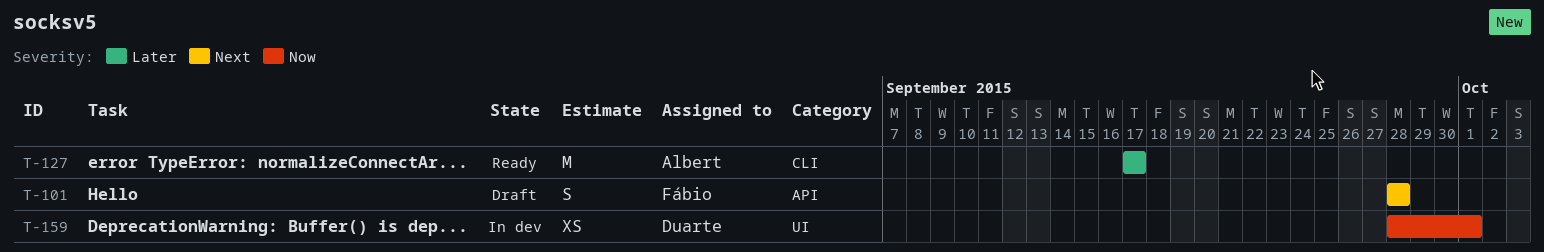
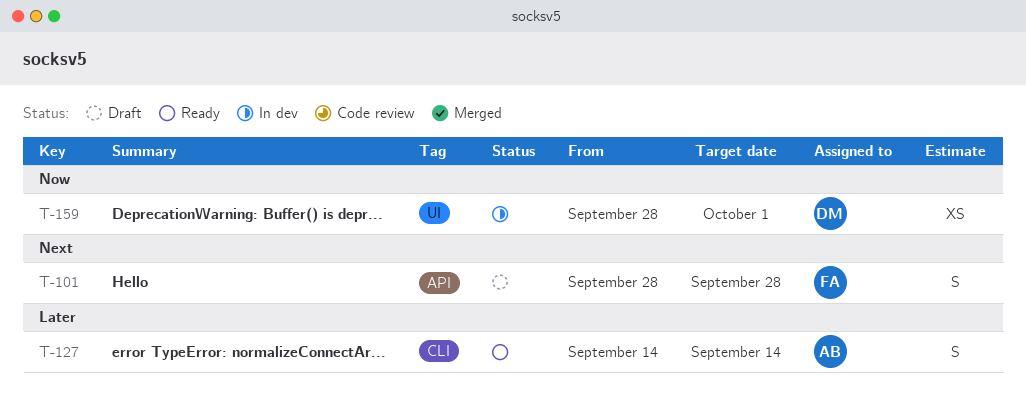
T-127, estimate: M -> S
T-127, start: Sep 17 -> Sep 14
T-127, due: Sep 17 -> Sep 14

